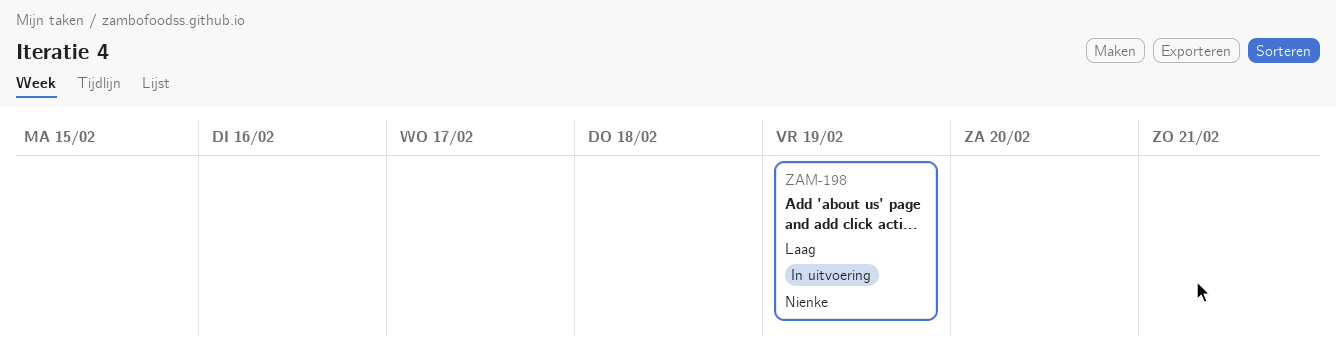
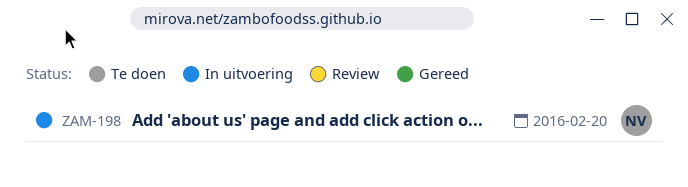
ZAM-198, due: Feb 19 -> Feb 20

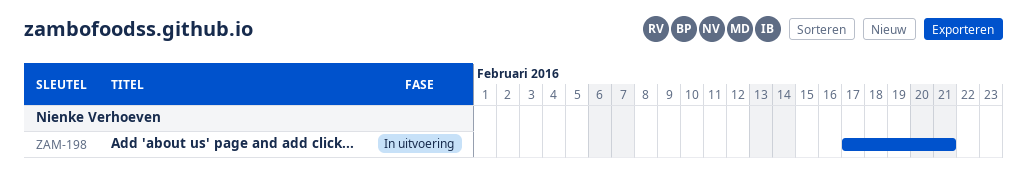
ZAM-198, due: Feb 20 -> Feb 21

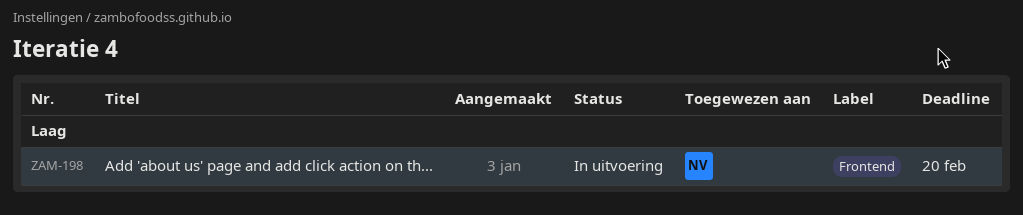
ZAM-198, due: Feb 21 -> Feb 20

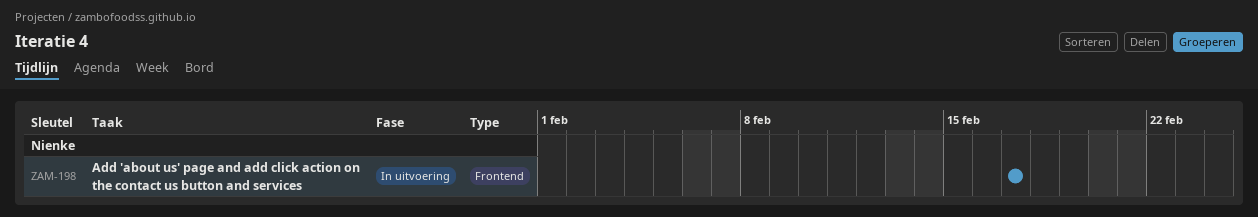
ZAM-198, due: Feb 20 -> Feb 17

